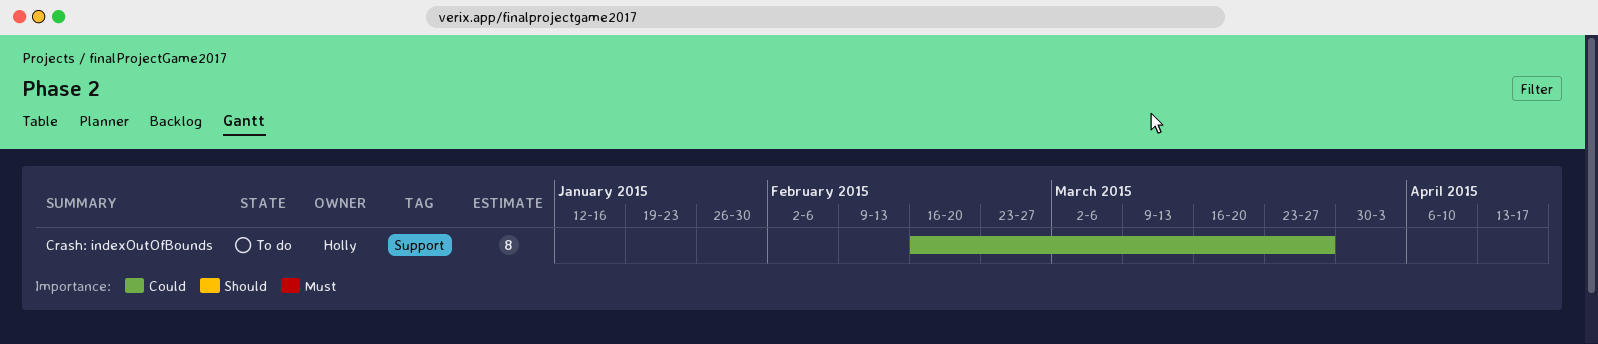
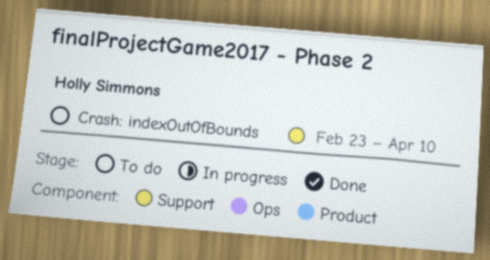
Crash: indexOutOfBounds, start: Feb 16 -> Feb 23
Crash: indexOutOfBounds, due: Mar 27 -> Apr 10

